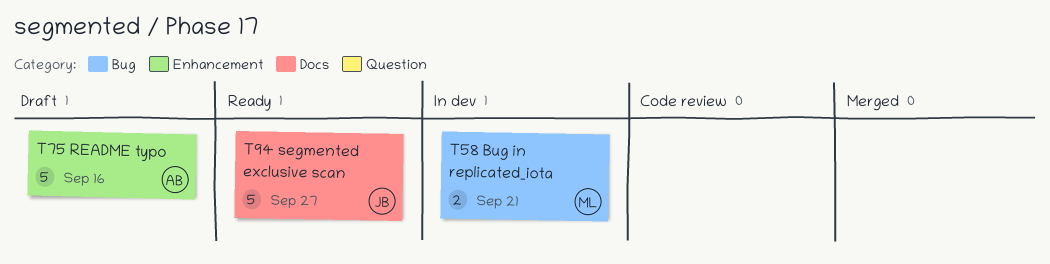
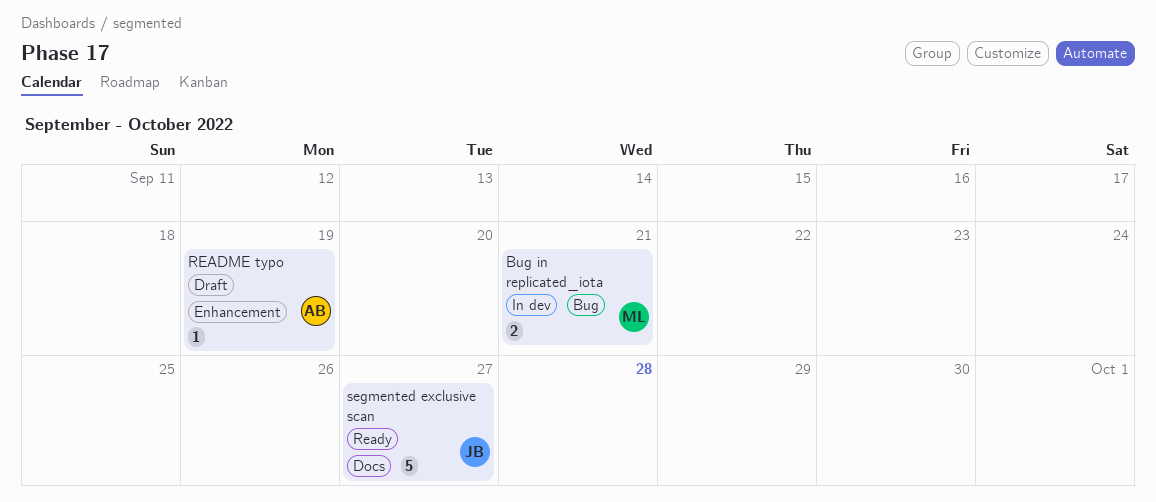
README typo, estimate: 5 -> 1
README typo, due: Sep 16 -> Sep 19

